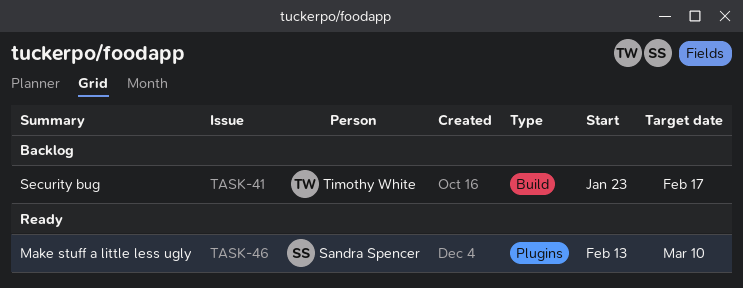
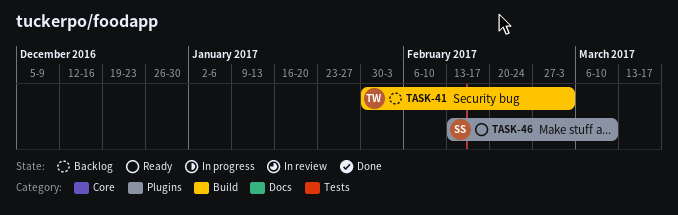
TASK-41, start: Jan 23 -> Jan 30
TASK-41, due: Feb 17 -> Mar 3

